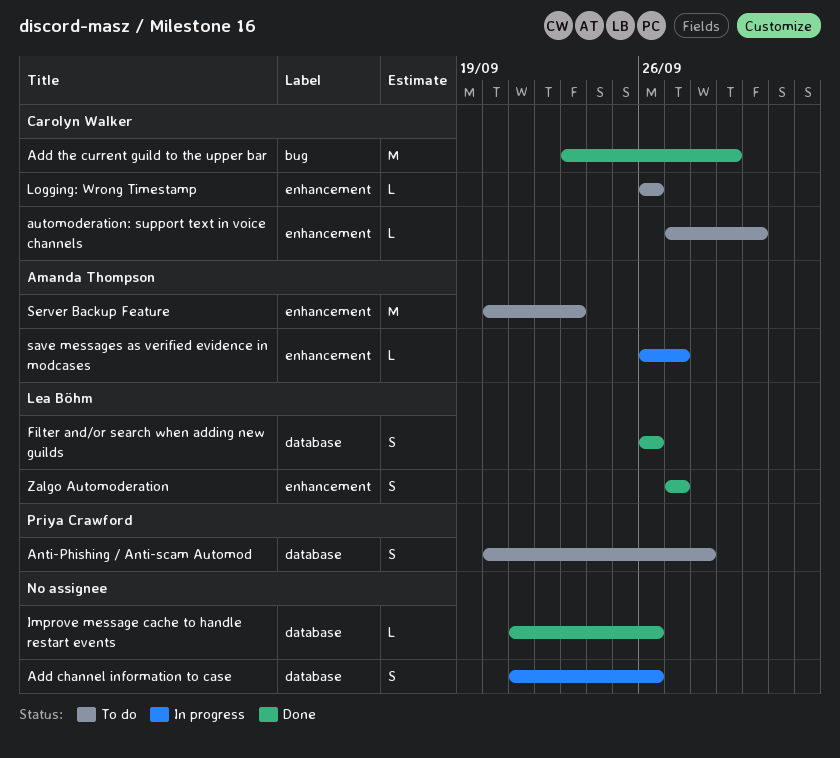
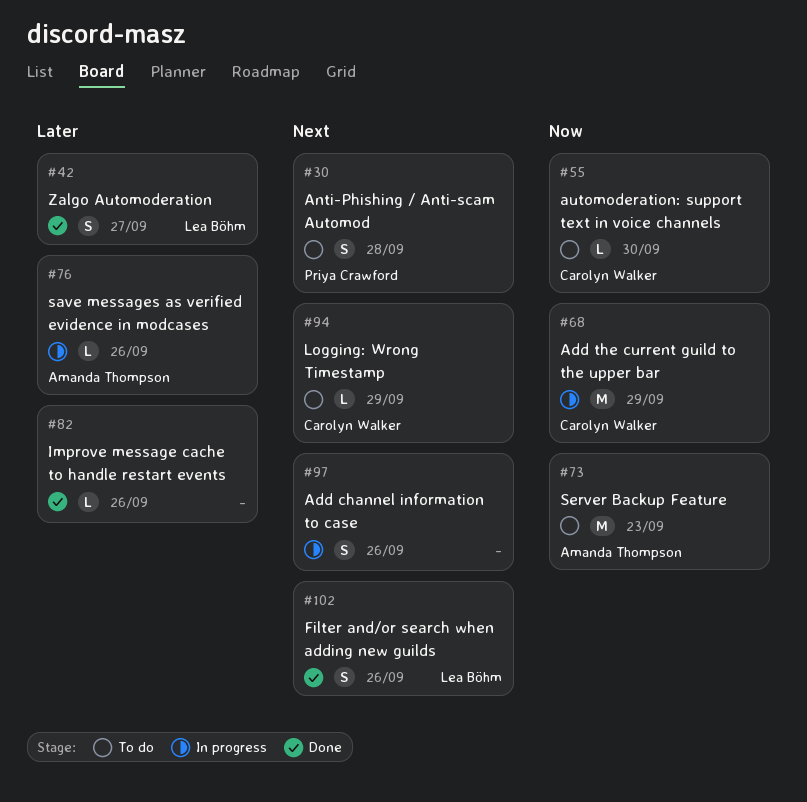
Add the current guild to the upper bar, status: Done -> In progress
Logging: Wrong Timestamp, due: Sep 26 -> Sep 29
save messages as verified evidence in modcases, due: Sep 27 -> Sep 26

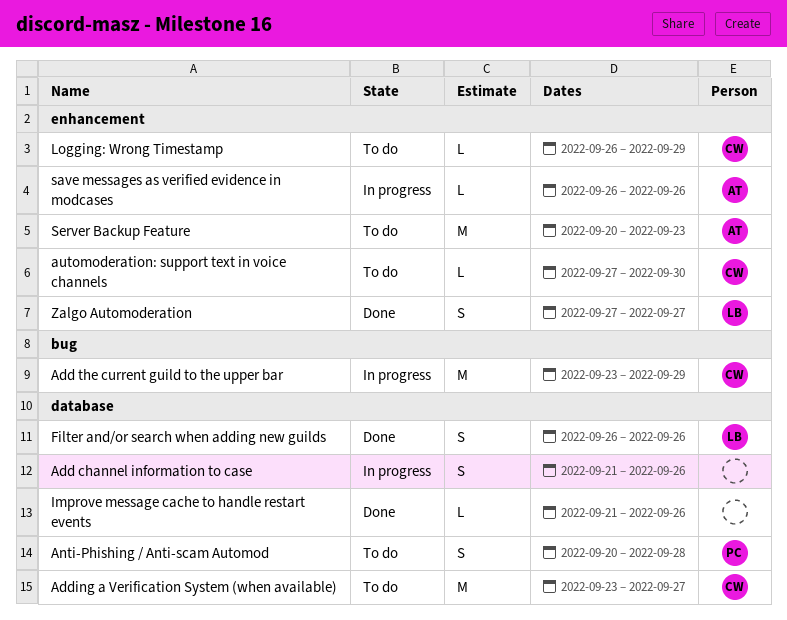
Adding a Verification System (when available): none -> present

